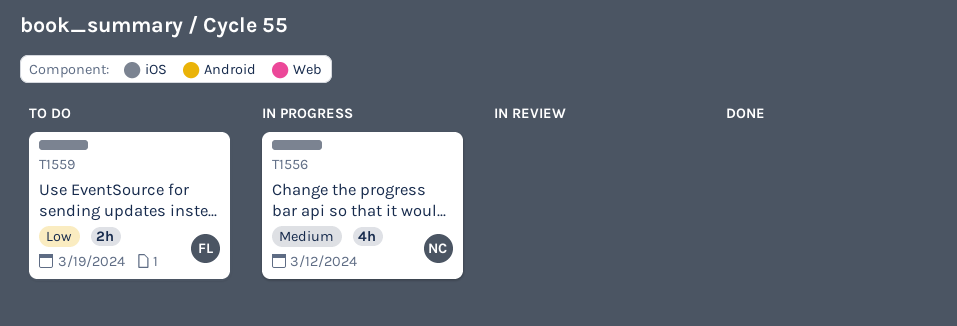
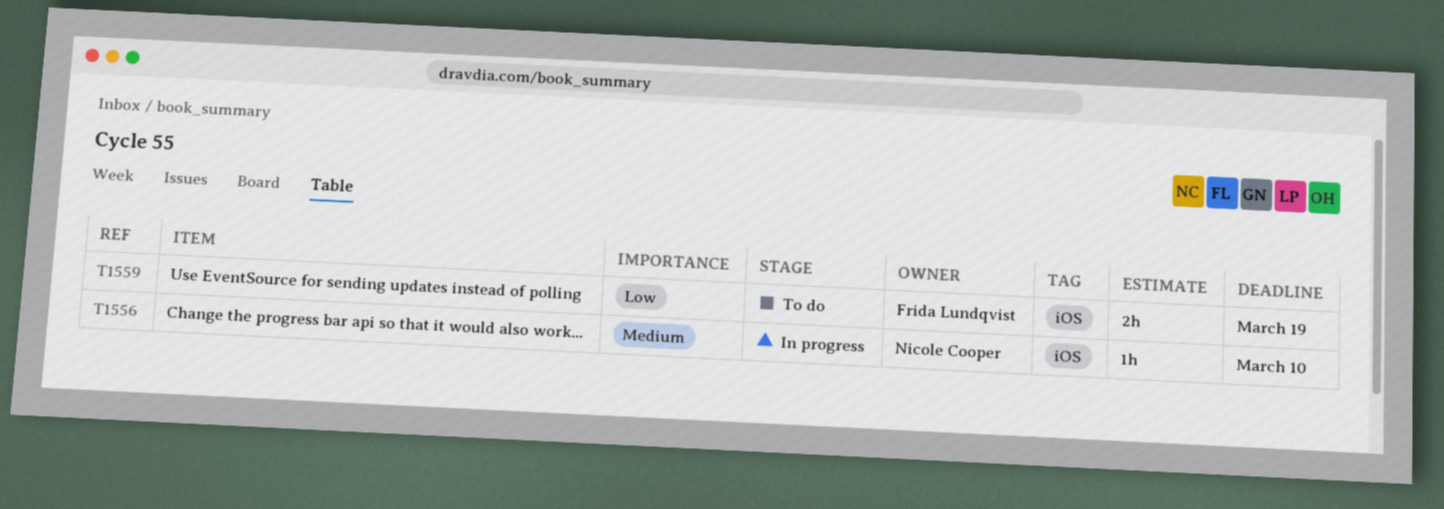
T1556, estimate: 4h -> 1h
T1556, due: Mar 12 -> Mar 10

